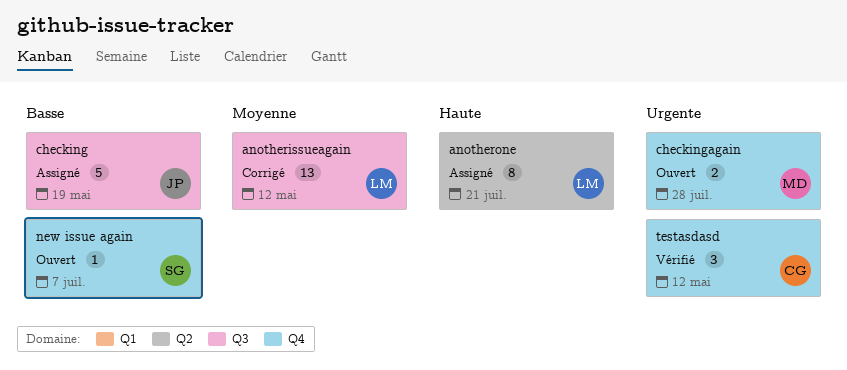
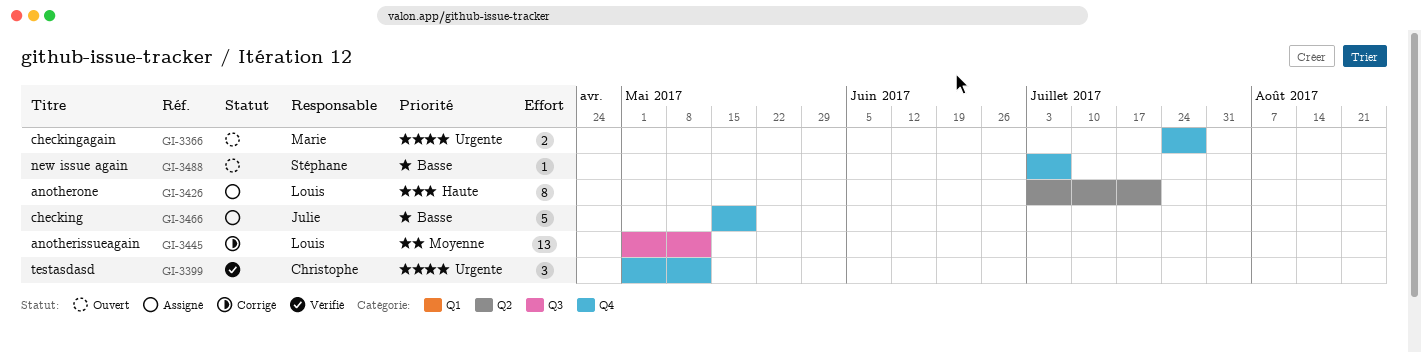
checking, label: Q3 -> Q4

